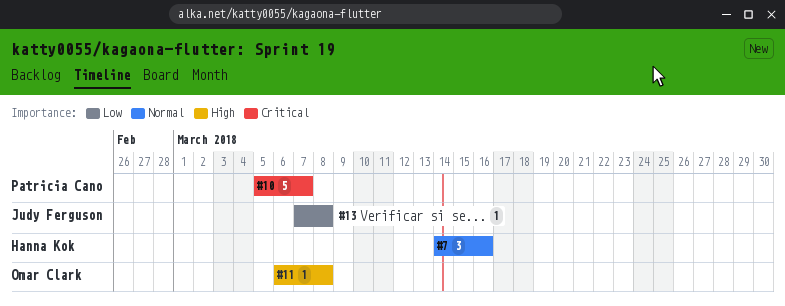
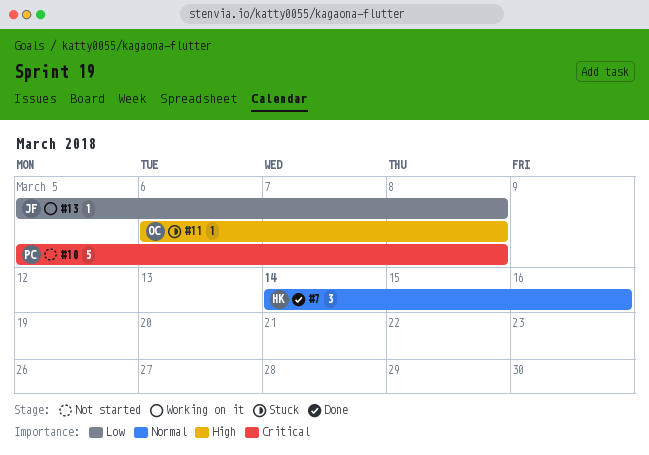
#10, due: Mar 7 -> Mar 8
#13, start: Mar 7 -> Mar 5

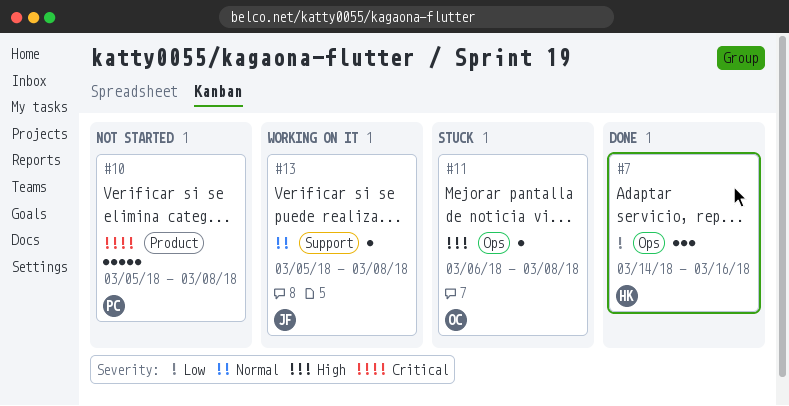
#7, priority: Normal -> Low
#13, priority: Low -> Normal

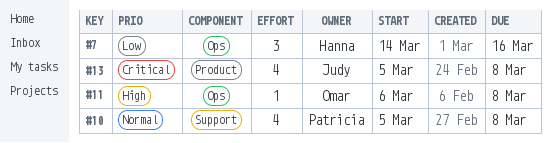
#10, priority: Critical -> Normal
#10, label: Product -> Support
#10, estimate: 5 -> 4
#13, priority: Normal -> Critical
#13, label: Support -> Product
#13, estimate: 1 -> 4

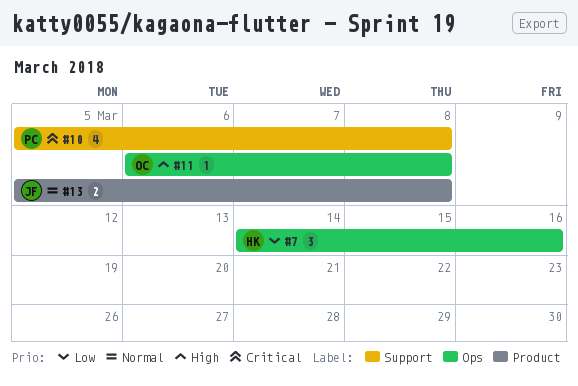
#10, priority: Normal -> Critical
#13, priority: Critical -> Normal
#13, estimate: 4 -> 2

